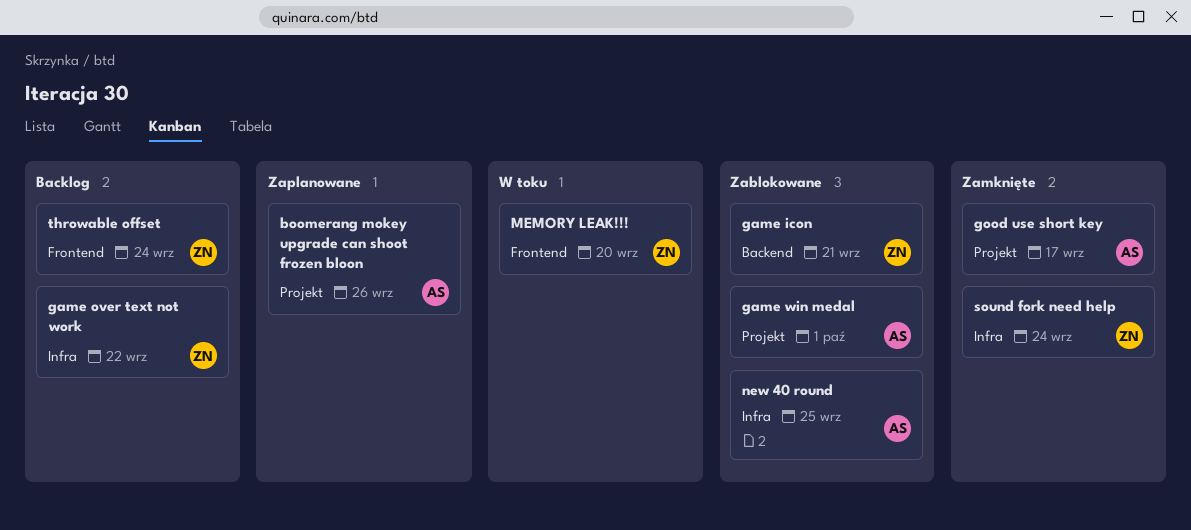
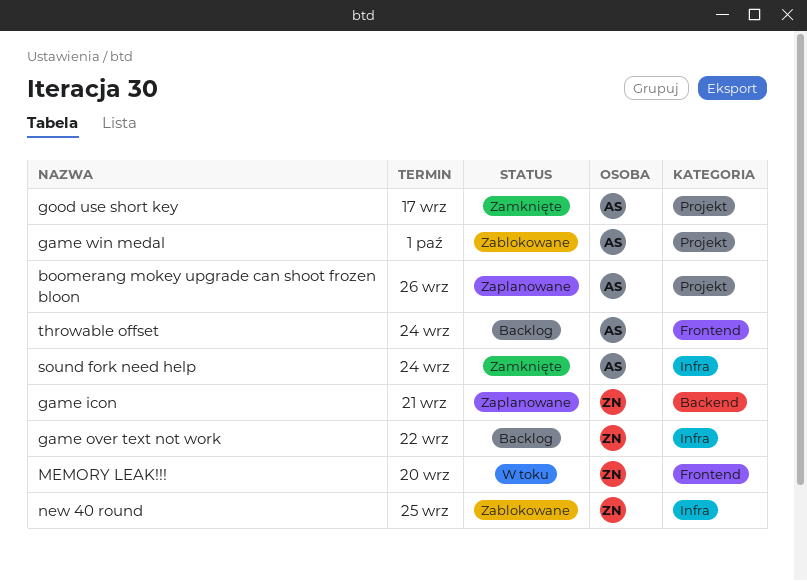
game icon, status: Zablokowane -> Zaplanowane
new 40 round, owner: AS -> ZN
sound fork need help, owner: ZN -> AS
throwable offset, owner: ZN -> AS

